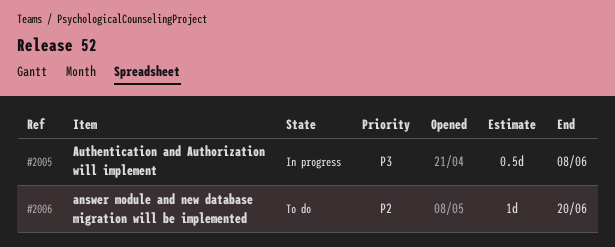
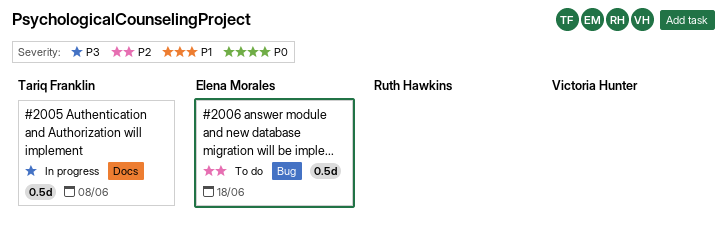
#2006, estimate: 1d -> 0.5d
#2006, due: Jun 20 -> Jun 18

